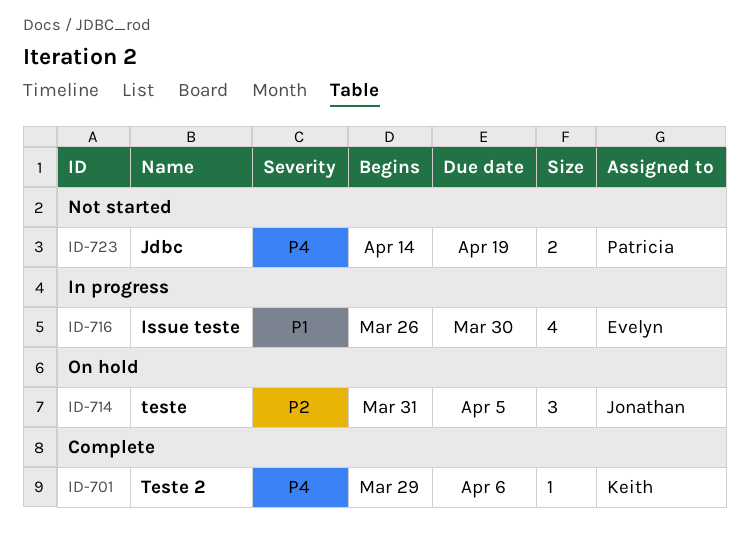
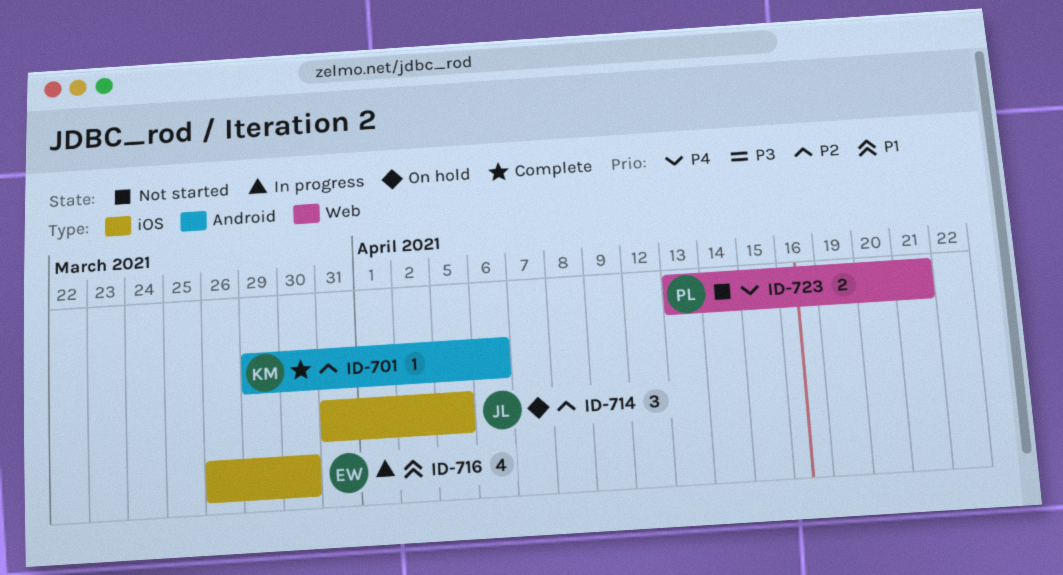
ID-701, priority: P4 -> P2
ID-723, start: Apr 14 -> Apr 13
ID-723, due: Apr 19 -> Apr 21

